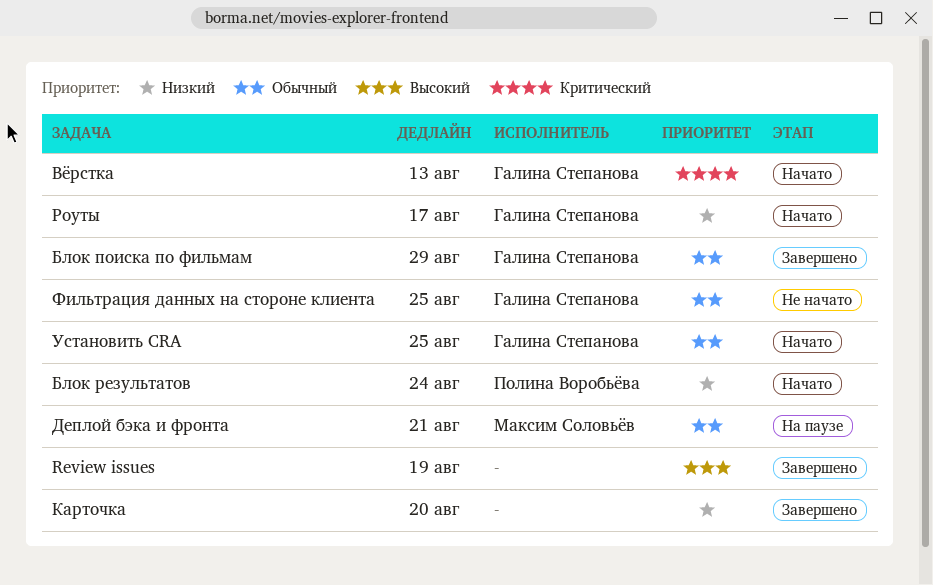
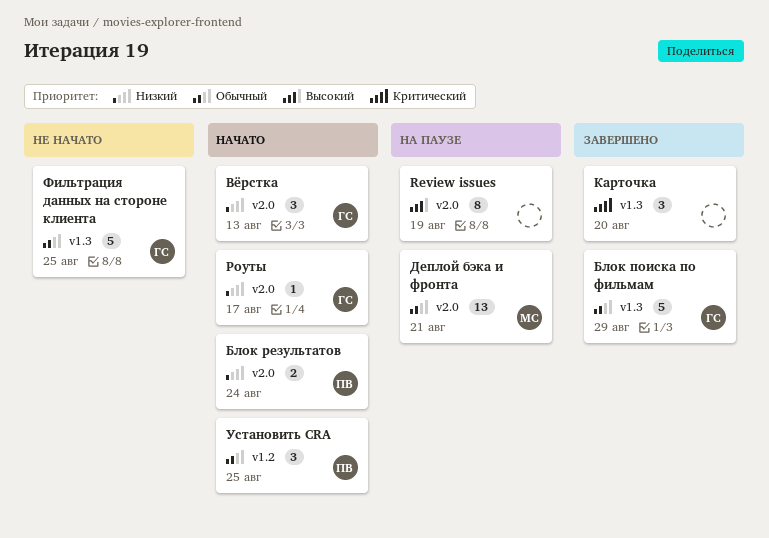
Review issues, status: Завершено -> На паузе
Вёрстка, priority: Критический -> Низкий
Карточка, priority: Низкий -> Критический
Установить CRA, owner: Галина Степанова -> Полина Воробьёва

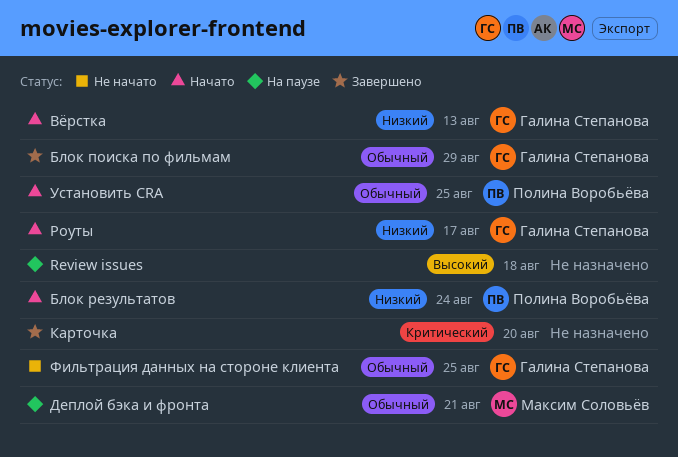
Review issues, due: Aug 19 -> Aug 18

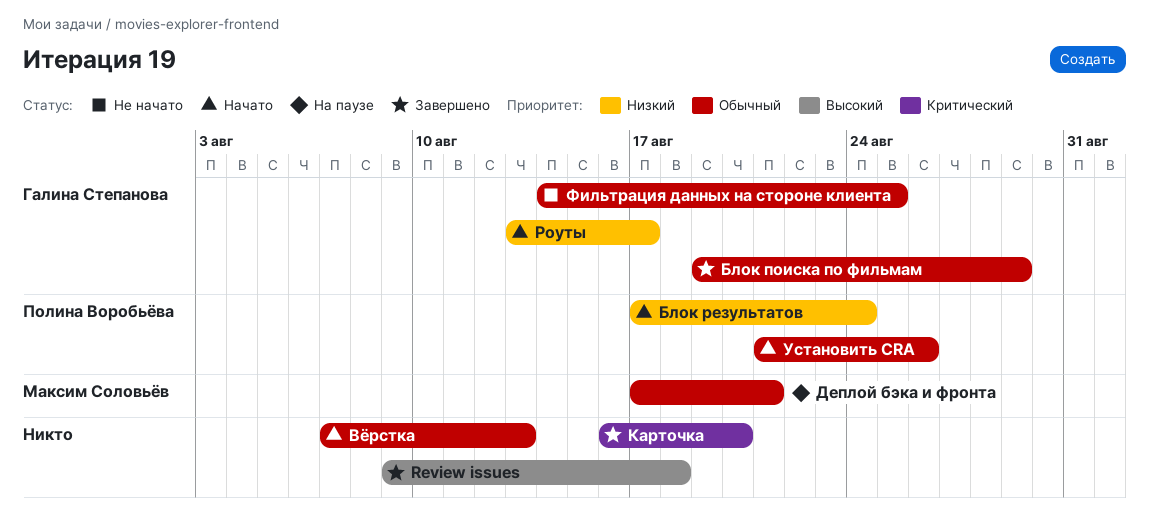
Review issues, status: На паузе -> Завершено
Вёрстка, owner: Галина Степанова -> none
Вёрстка, priority: Низкий -> Обычный
Установить CRA, due: Aug 25 -> Aug 26

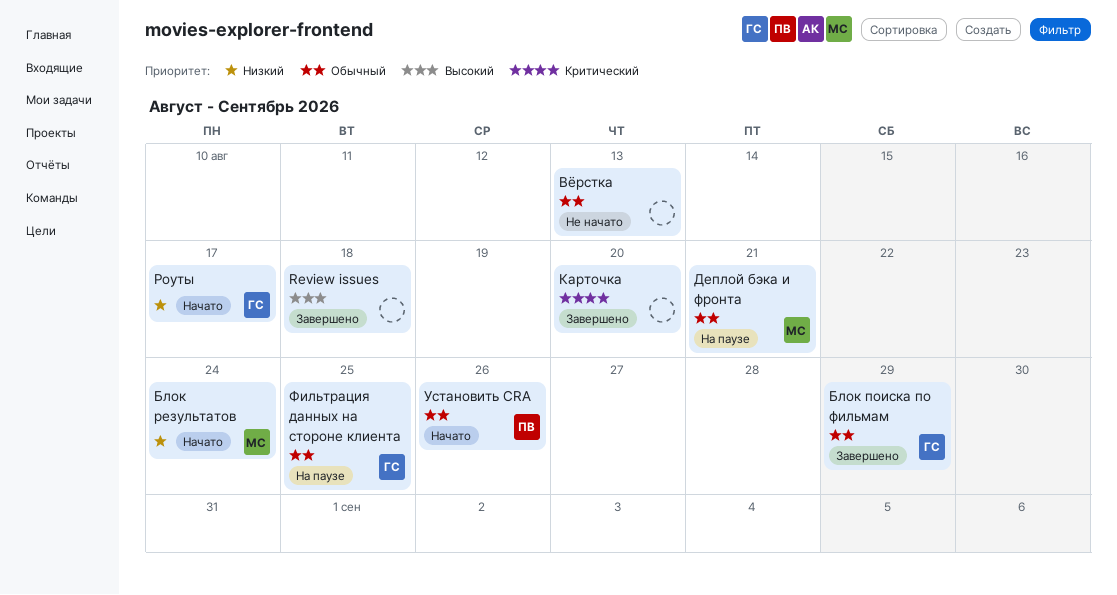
Блок результатов, owner: Полина Воробьёва -> Максим Соловьёв
Вёрстка, status: Начато -> Не начато
Фильтрация данных на стороне клиента, status: Не начато -> На паузе

